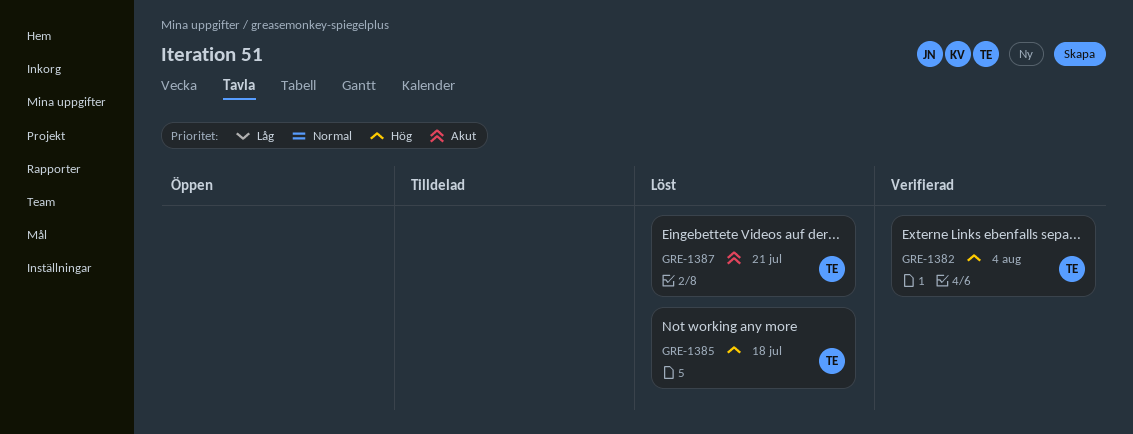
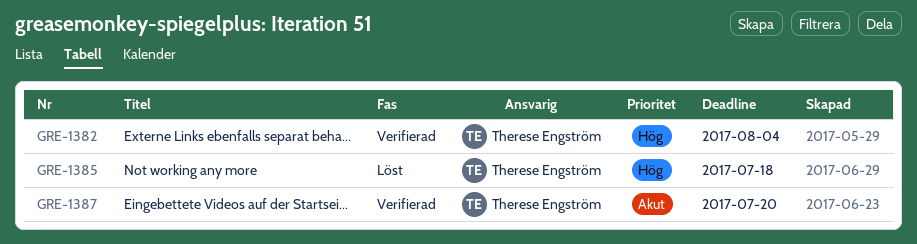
GRE-1387, status: Löst -> Verifierad
GRE-1387, due: Jul 21 -> Jul 20

